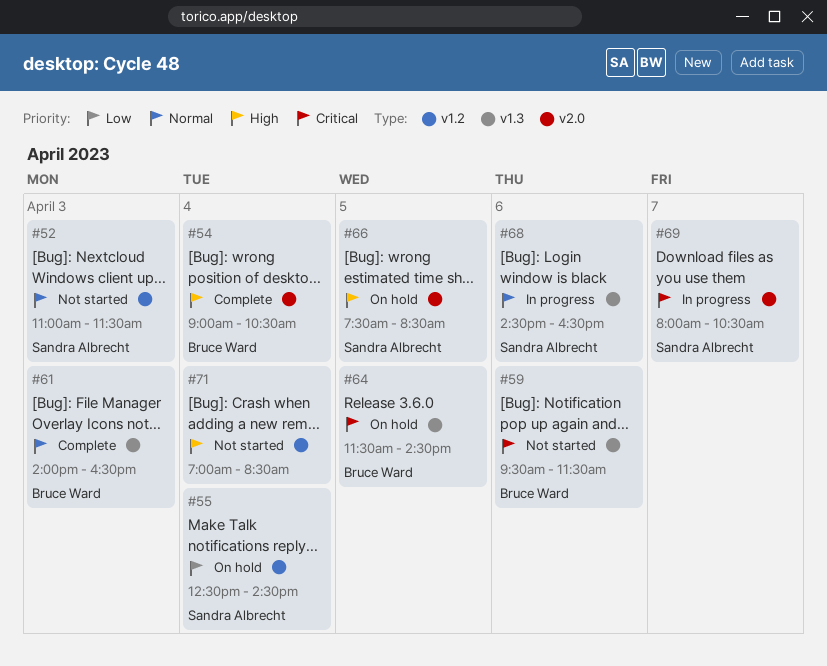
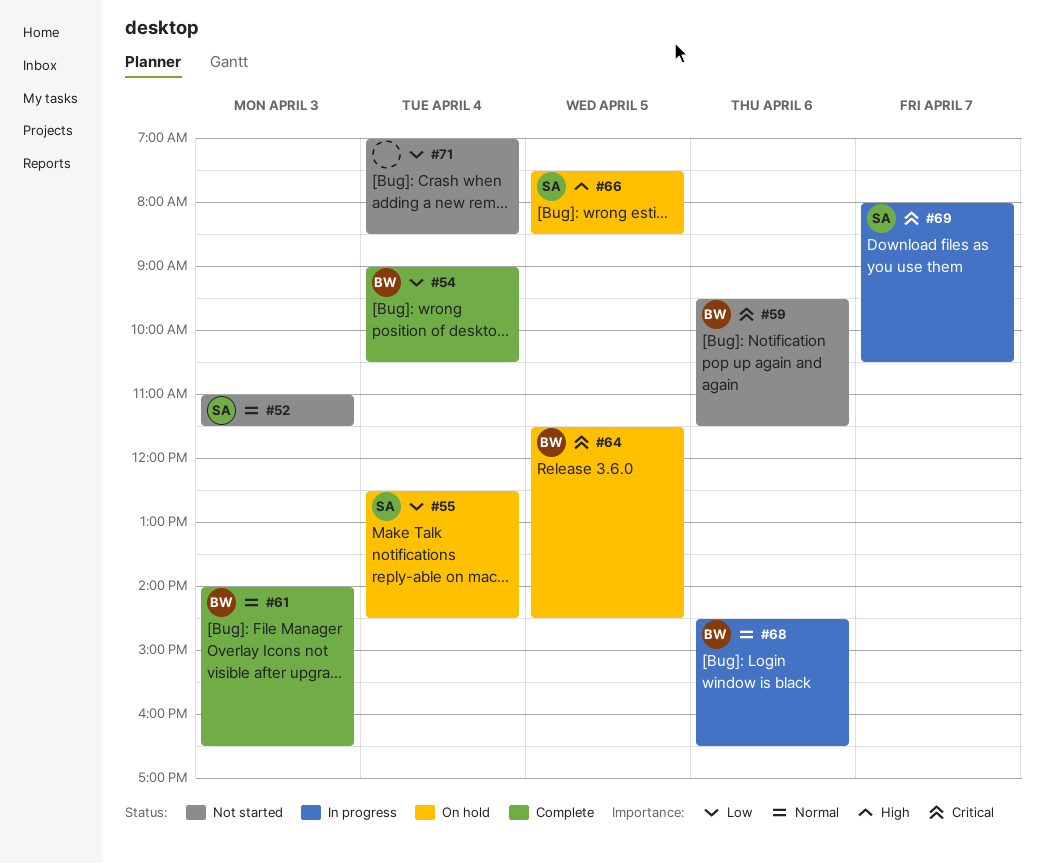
#54, priority: High -> Low
#68, owner: Sandra Albrecht -> Bruce Ward
#71, priority: High -> Low

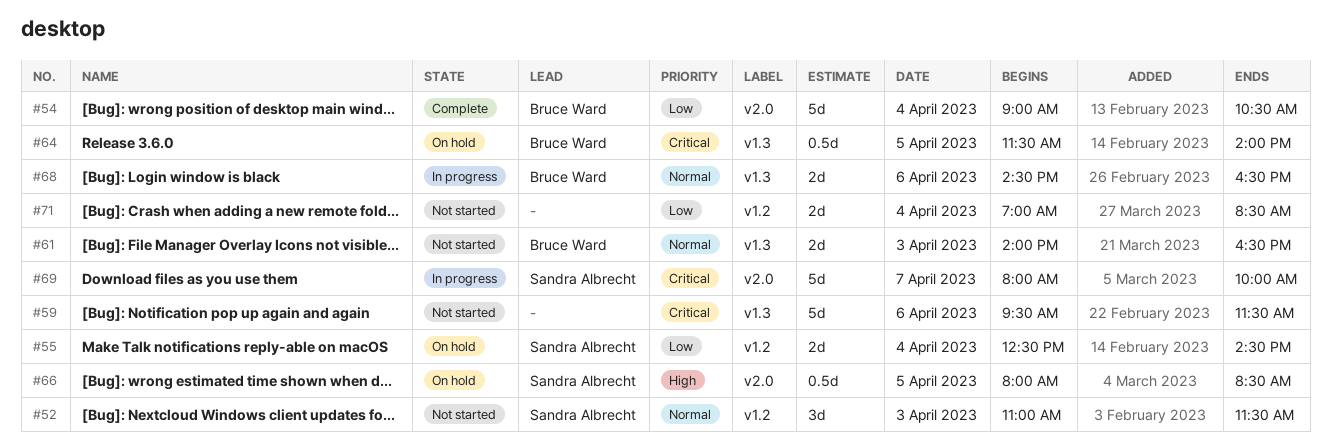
#59, owner: Bruce Ward -> none
#61, status: Complete -> Not started
#64, ends: 14:30 -> 14:00
#66, begins: 07:30 -> 08:00
#69, ends: 10:30 -> 10:00

